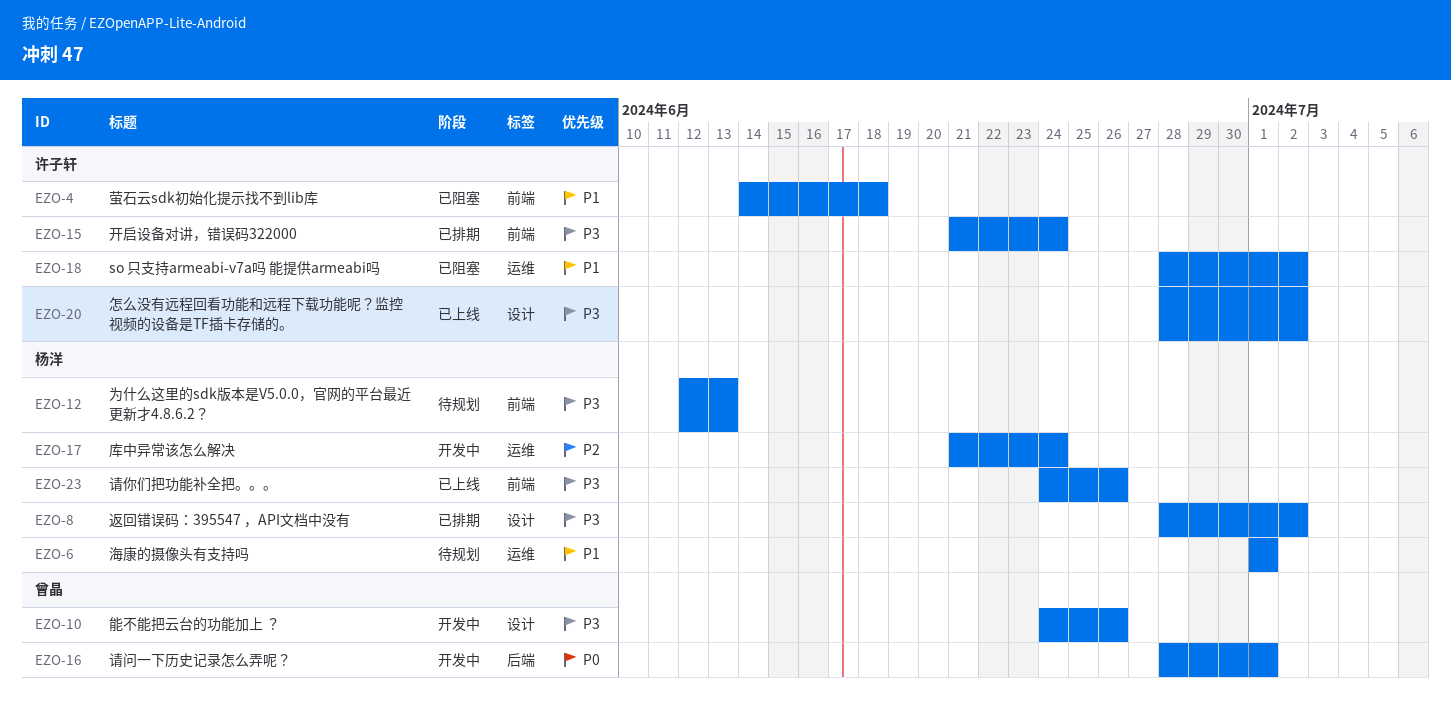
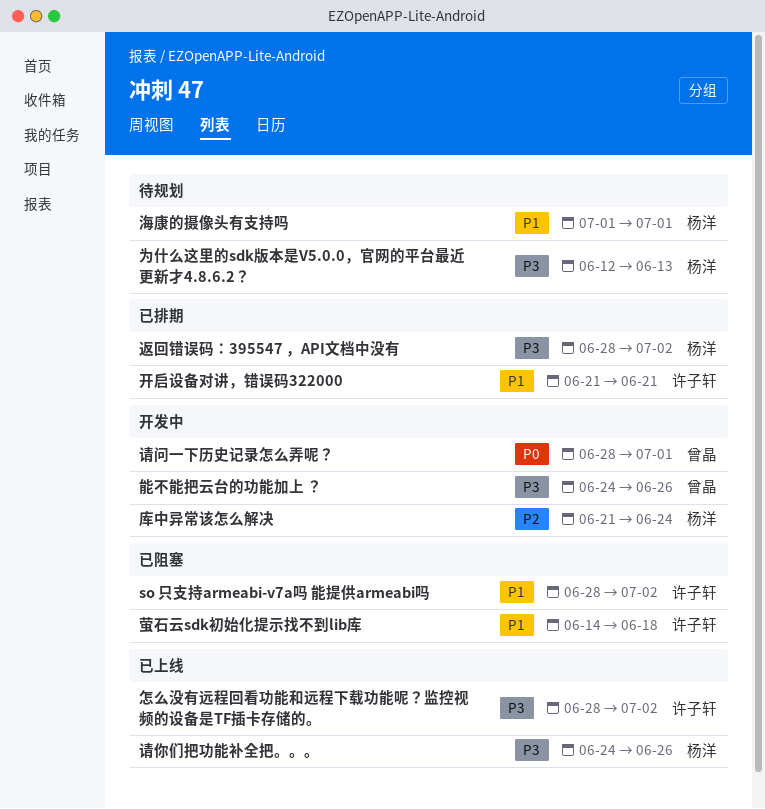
开启设备对讲，错误码322000, priority: P3 -> P1
开启设备对讲，错误码322000, due: Jun 24 -> Jun 21

